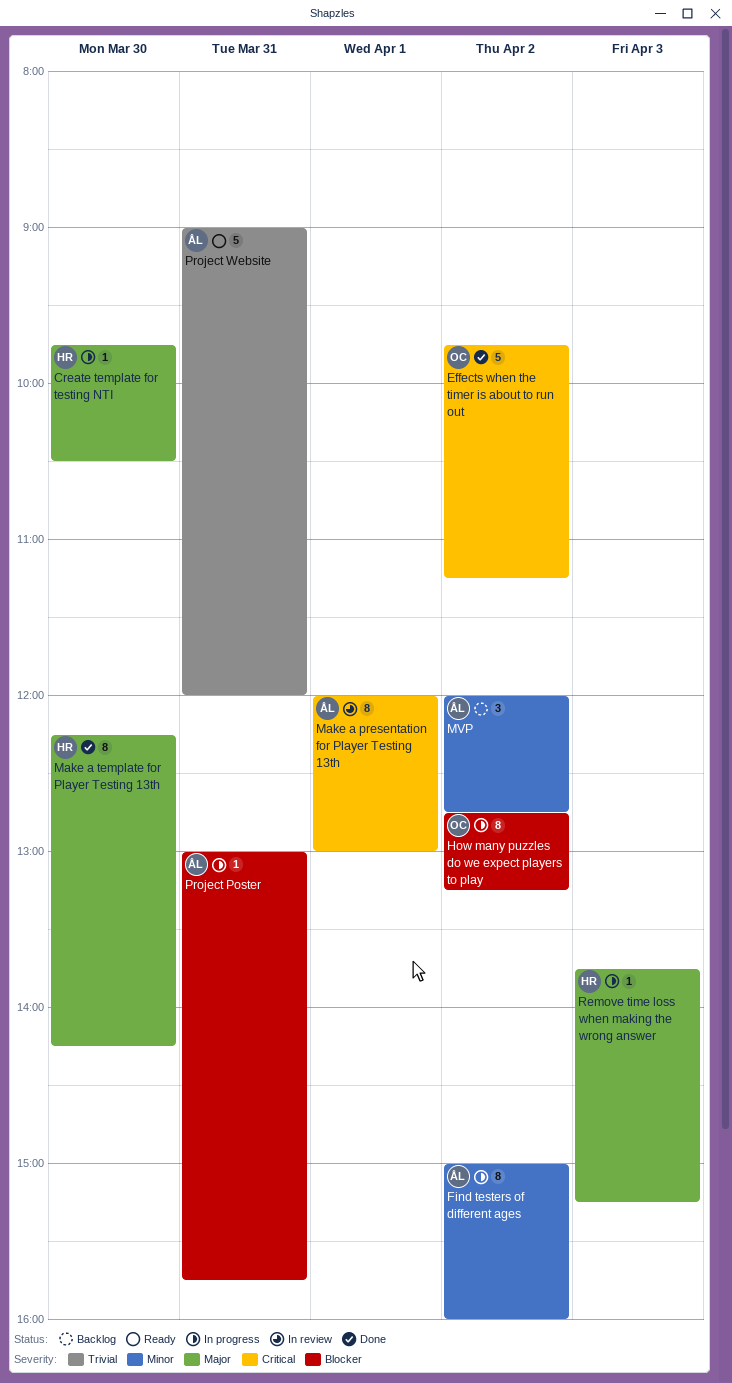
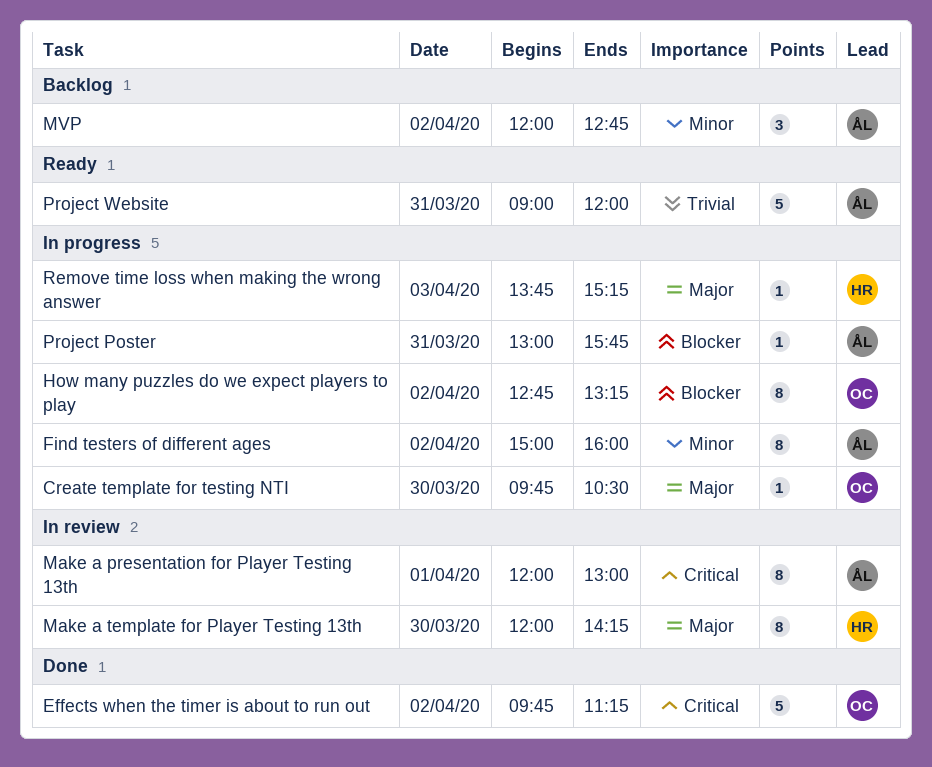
Create template for testing NTI, owner: HR -> OC
Make a template for Player Testing 13th, status: Done -> In review
Make a template for Player Testing 13th, begins: 12:15 -> 12:00

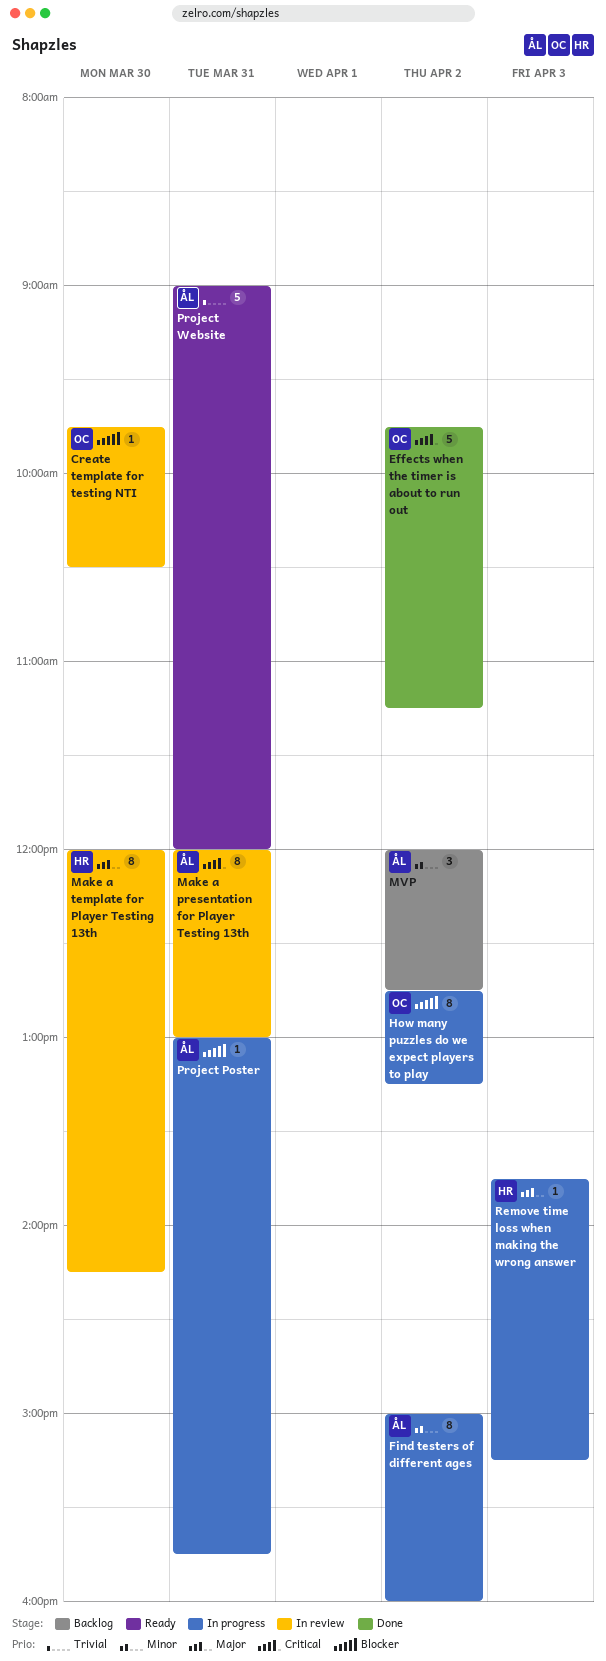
Create template for testing NTI, status: In progress -> In review
Create template for testing NTI, priority: Major -> Blocker
Make a presentation for Player Testing 13th, day: Apr 1 -> Mar 31

